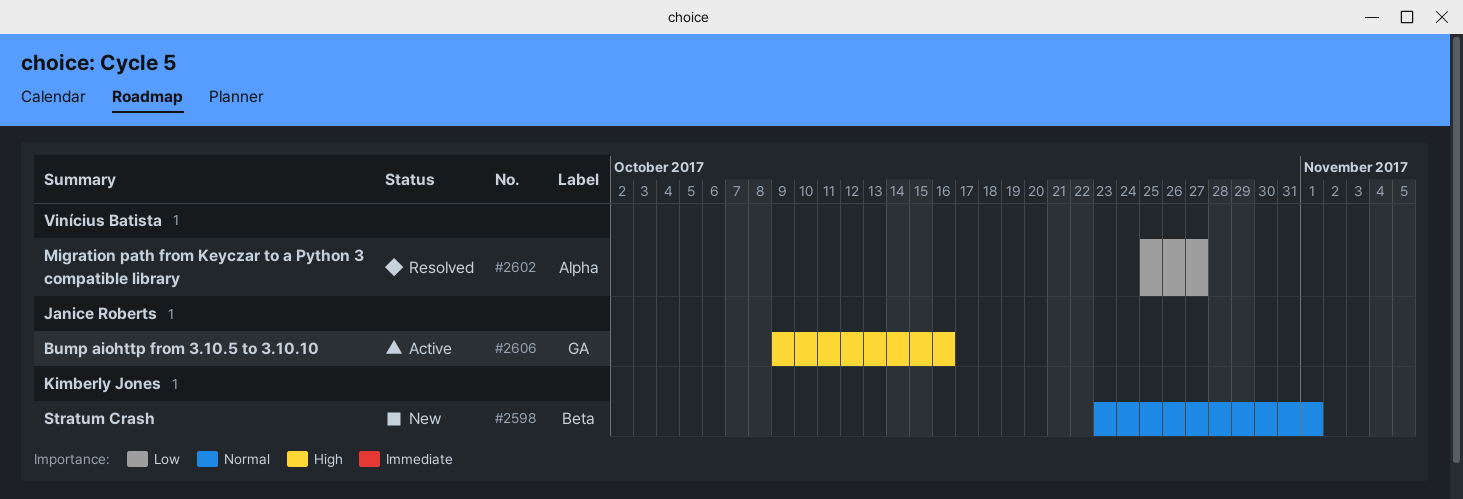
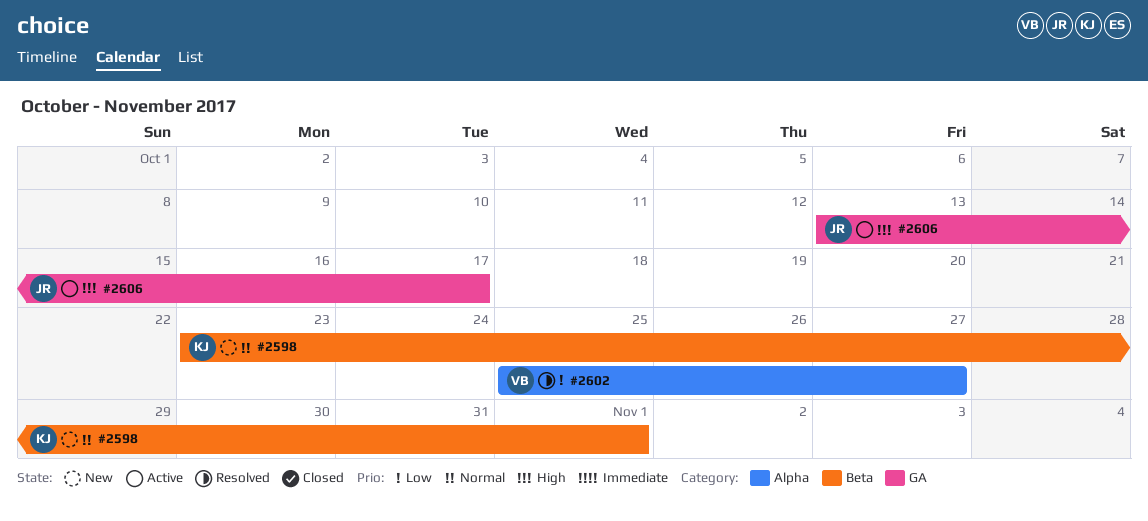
#2606, start: Oct 9 -> Oct 13
#2606, due: Oct 16 -> Oct 17

